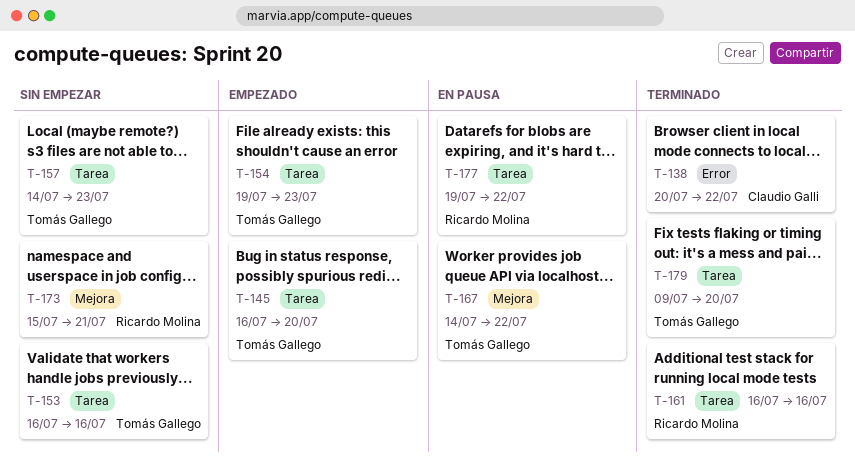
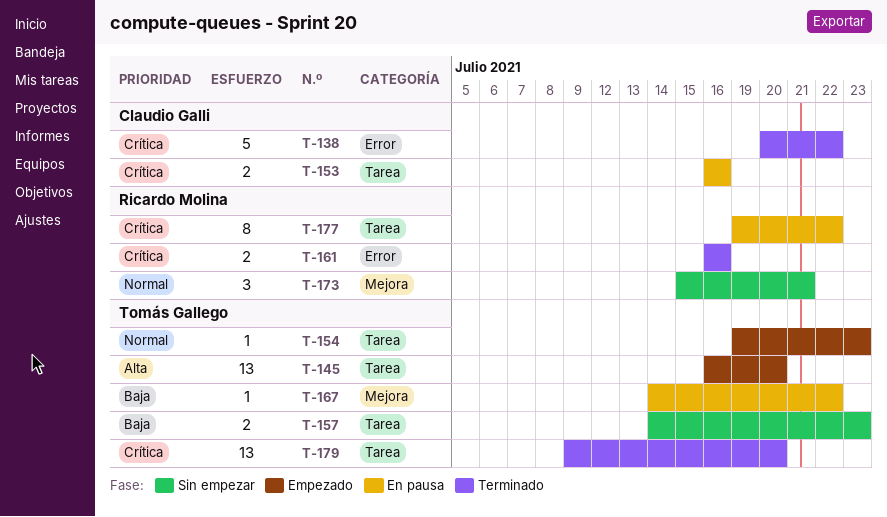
T-153, status: Sin empezar -> En pausa
T-153, owner: Tomás Gallego -> Claudio Galli
T-161, label: Tarea -> Error

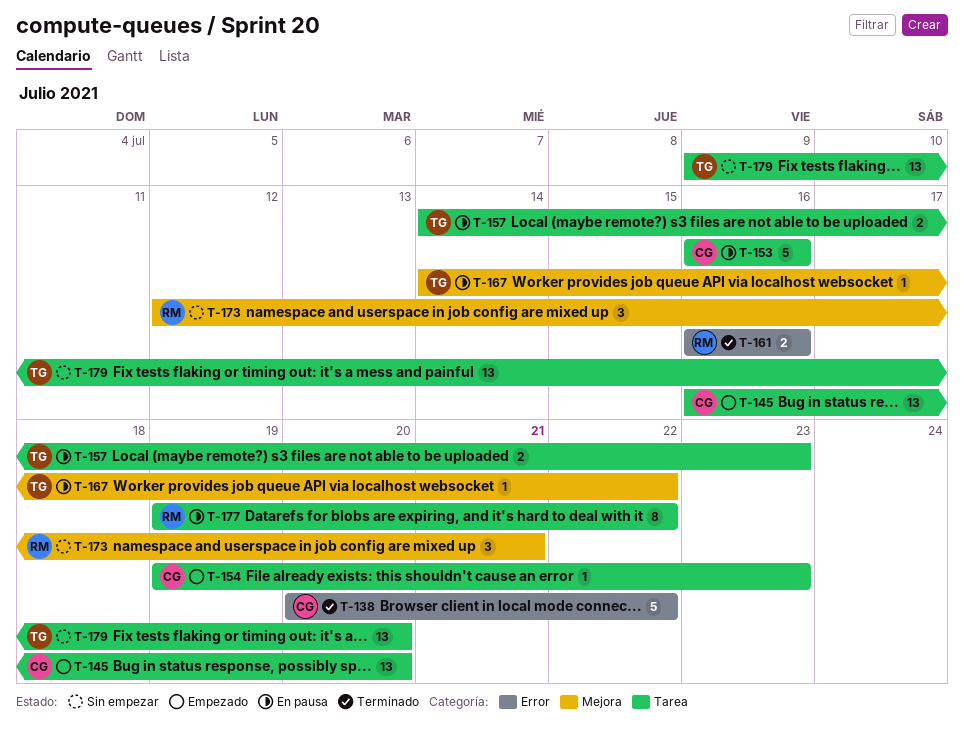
T-145, owner: Tomás Gallego -> Claudio Galli
T-153, estimate: 2 -> 5
T-154, owner: Tomás Gallego -> Claudio Galli
T-157, status: Sin empezar -> En pausa
T-173, start: Jul 15 -> Jul 12
T-179, status: Terminado -> Sin empezar

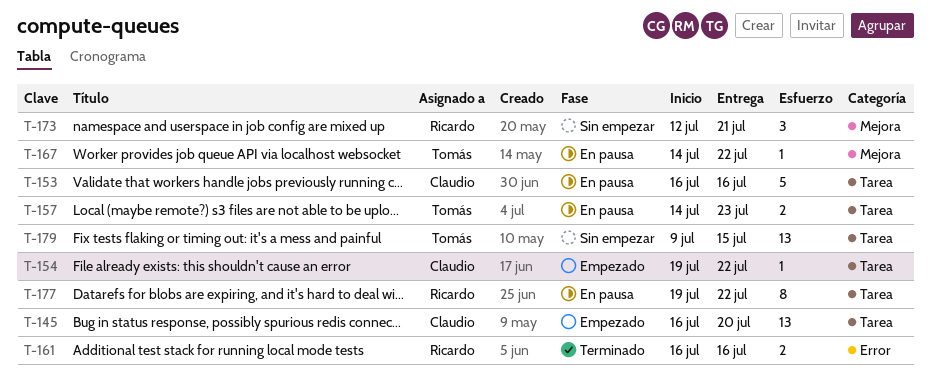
T-138: present -> none
T-154, due: Jul 23 -> Jul 22
T-179, due: Jul 20 -> Jul 15

